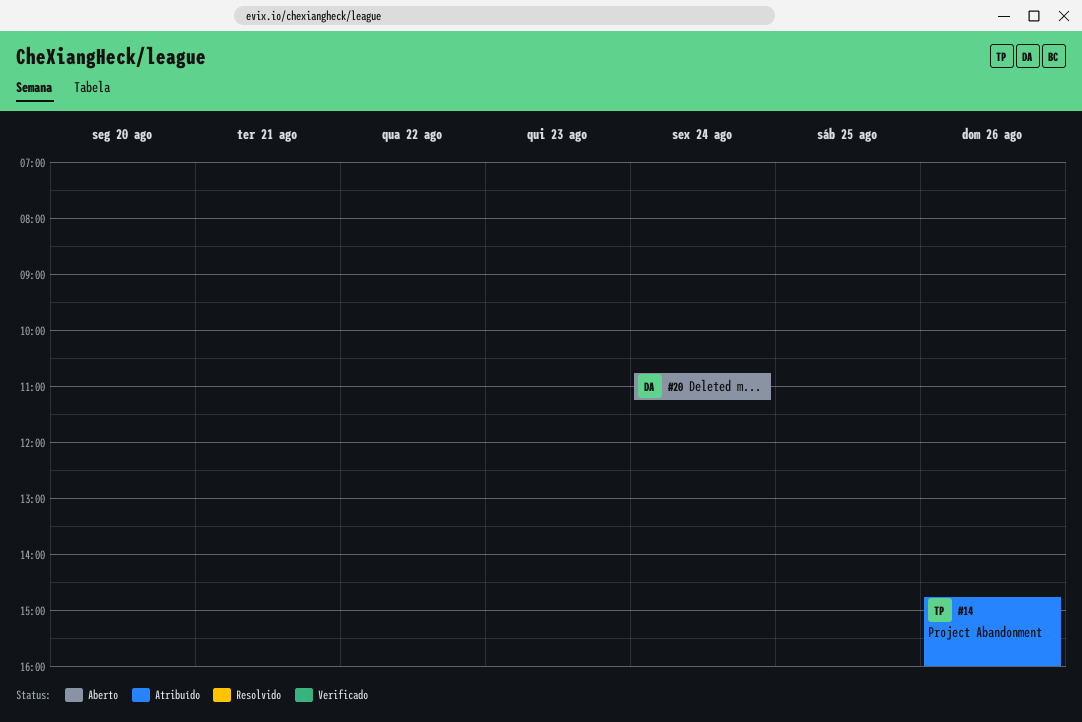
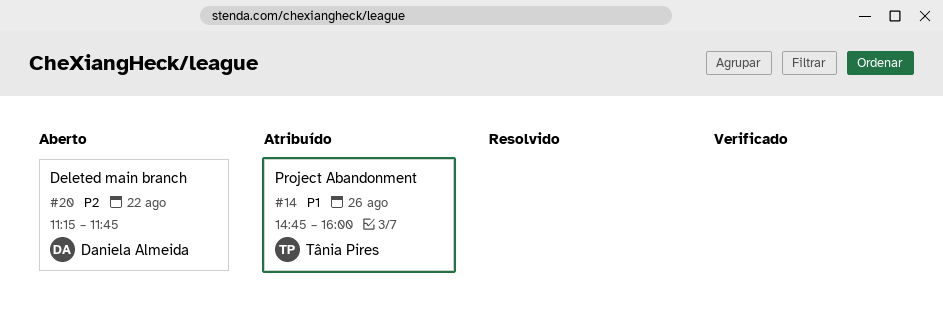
#20, day: Aug 24 -> Aug 22
#20, begins: 10:45 -> 11:15
#20, ends: 11:15 -> 11:45

